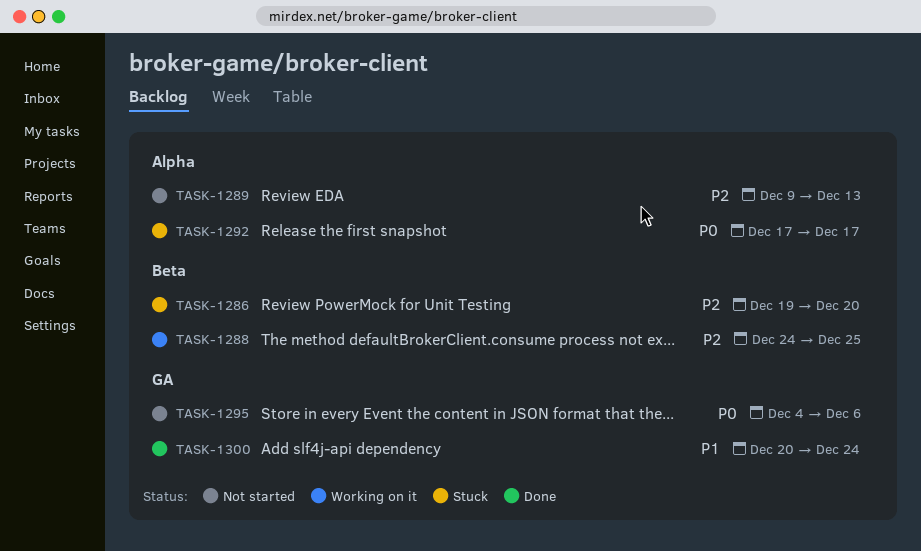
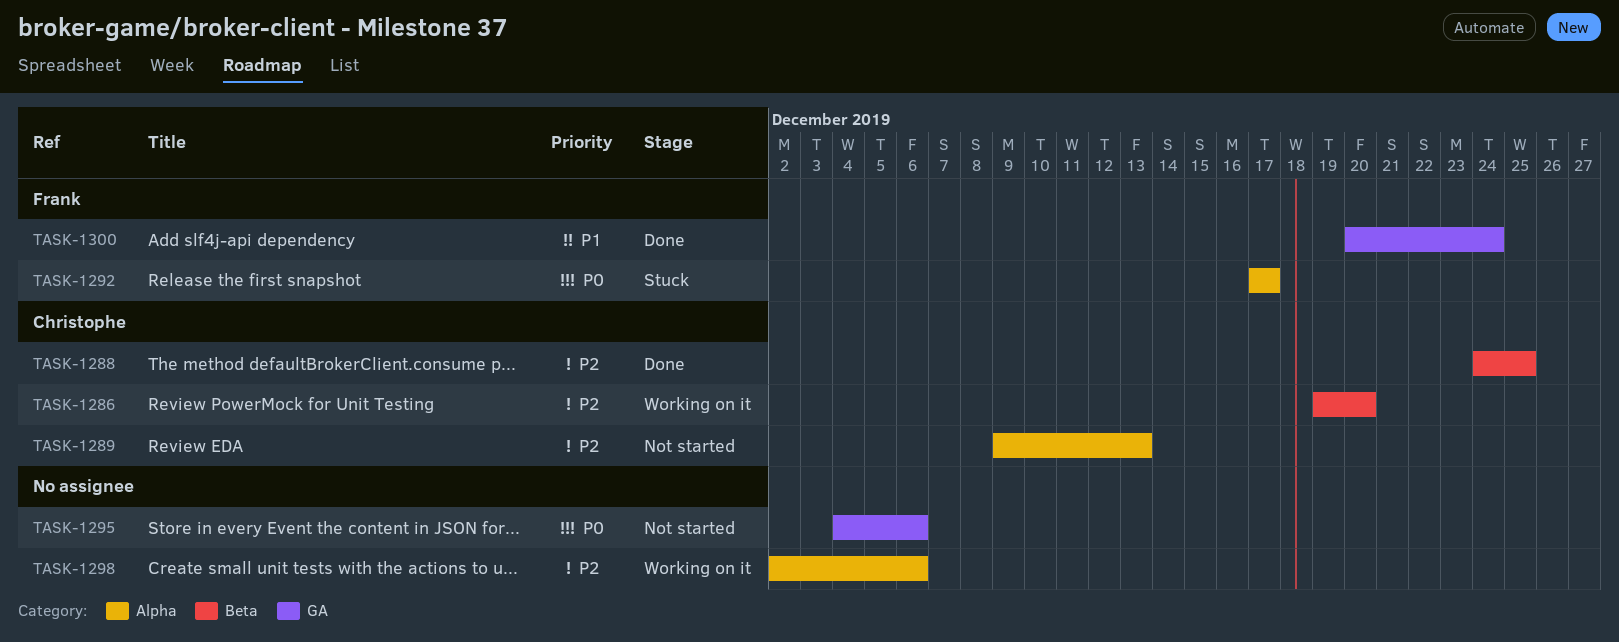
TASK-1286, status: Stuck -> Working on it
TASK-1288, status: Working on it -> Done
TASK-1298: none -> present

